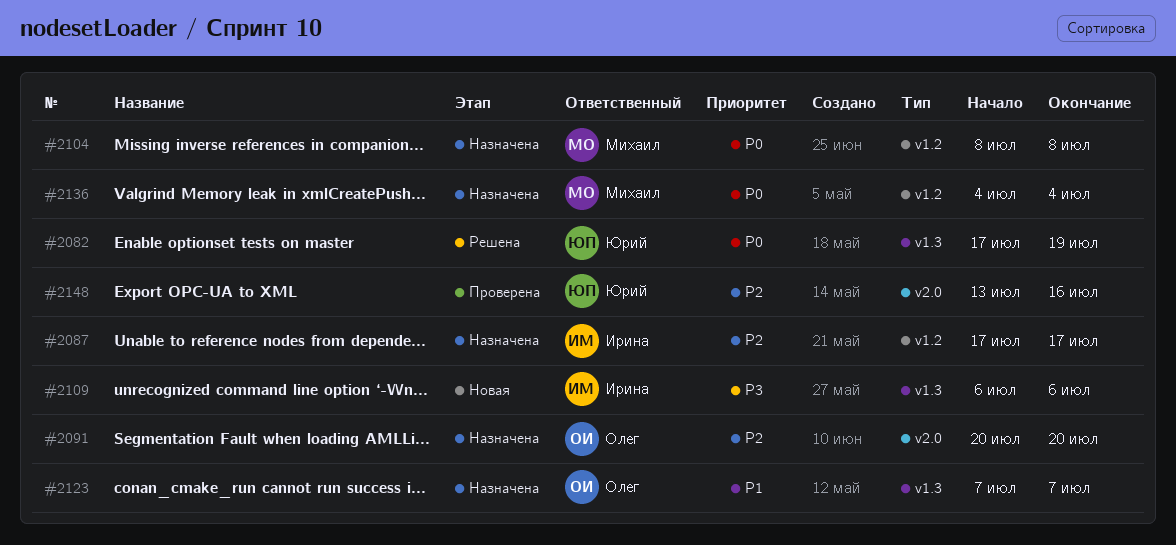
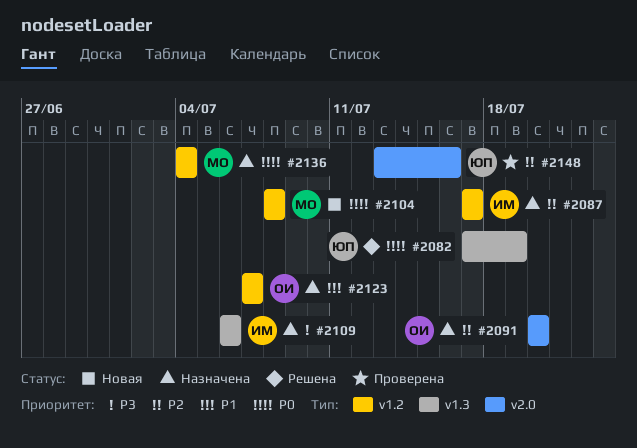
#2104, status: Назначена -> Новая
#2109, status: Новая -> Назначена
#2123, label: v1.3 -> v1.2

